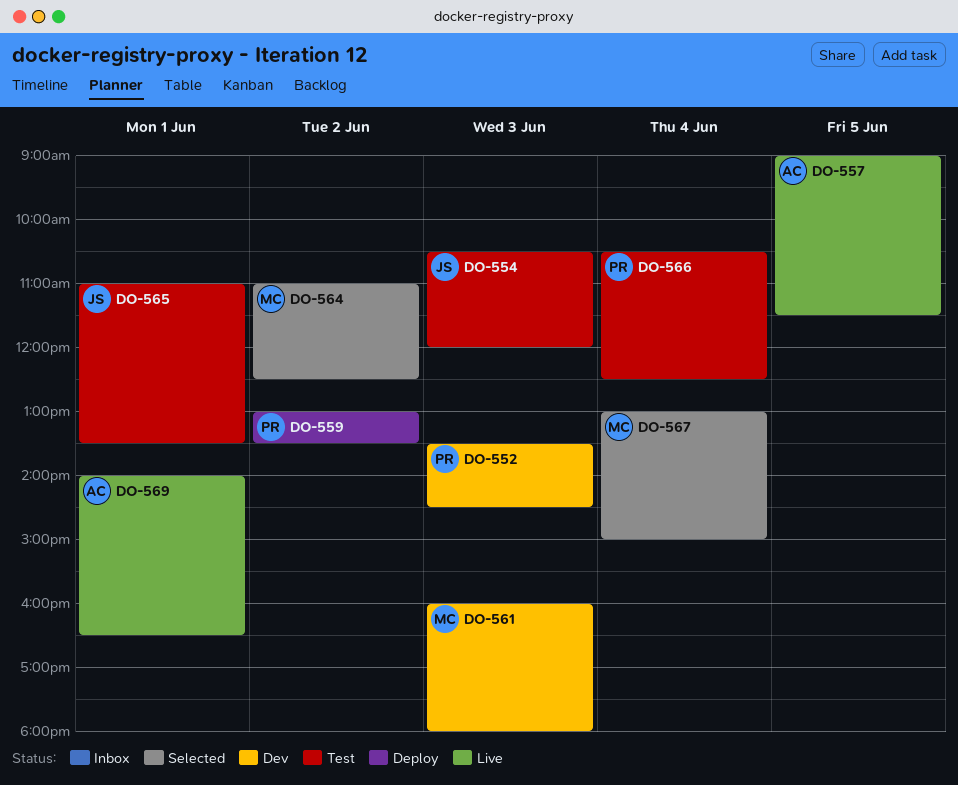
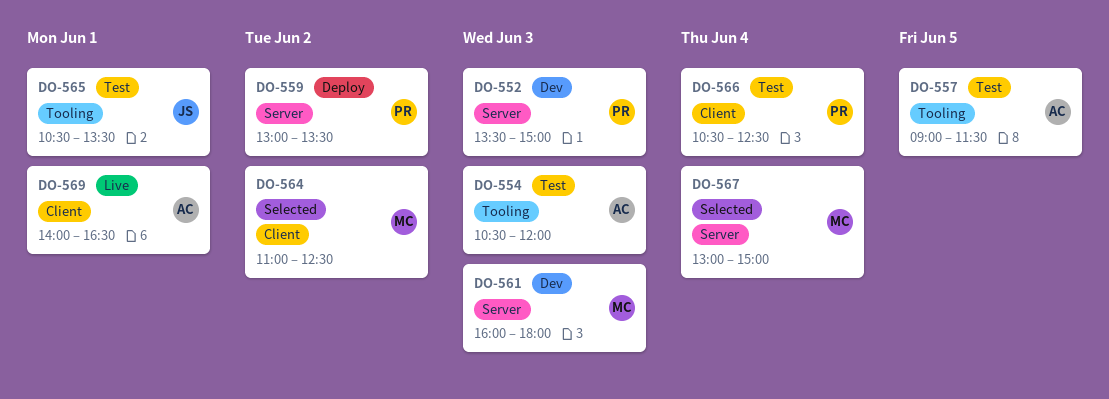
DO-552, ends: 14:30 -> 15:00
DO-554, owner: JS -> AC
DO-557, status: Live -> Test
DO-565, begins: 11:00 -> 10:30

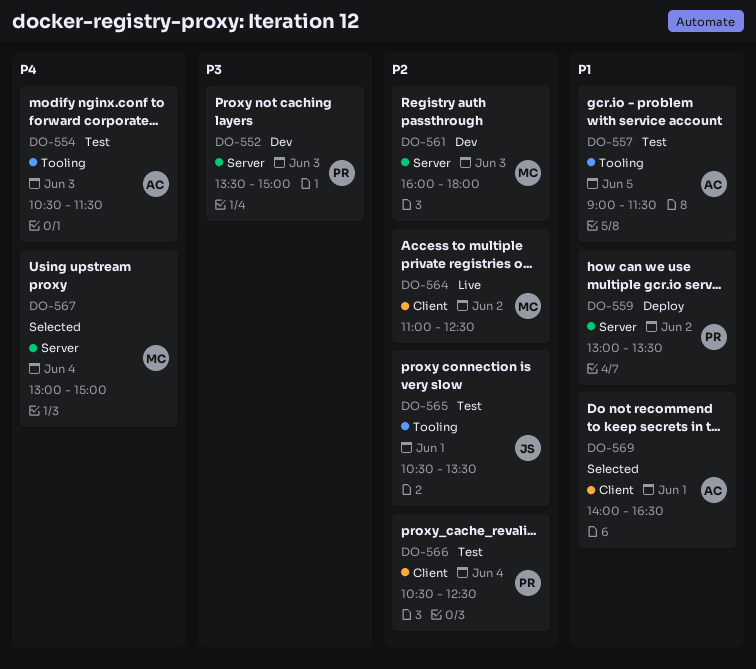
DO-554, ends: 12:00 -> 11:30
DO-564, status: Selected -> Live
DO-569, status: Live -> Selected

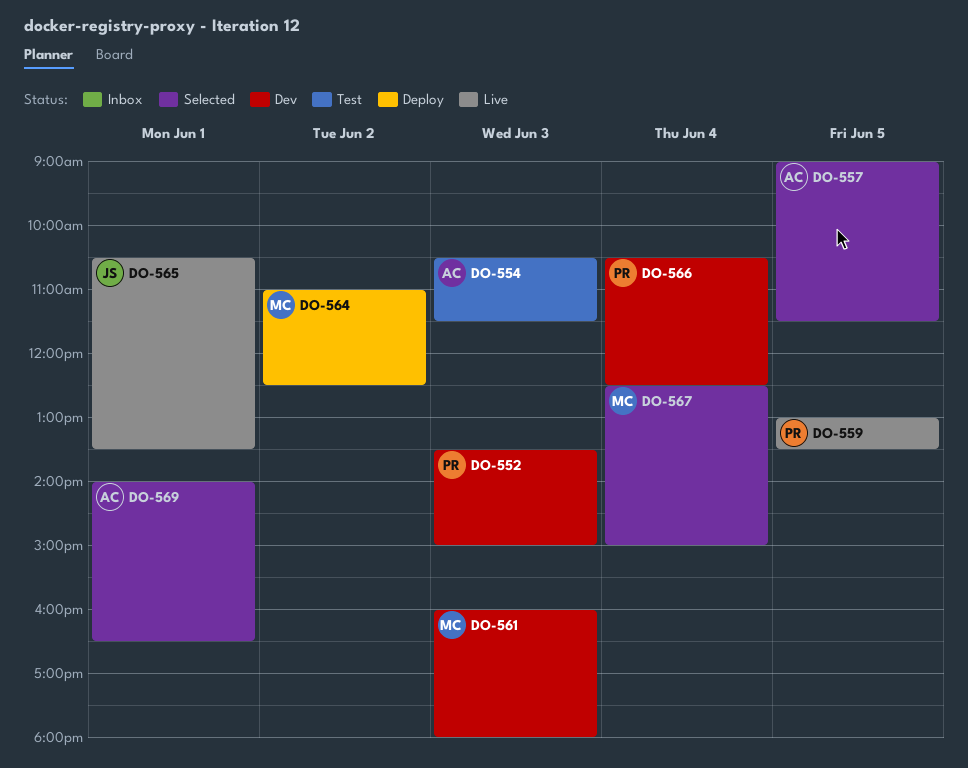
DO-557, status: Test -> Selected
DO-559, status: Deploy -> Live
DO-559, day: Jun 2 -> Jun 5
DO-564, status: Live -> Deploy
DO-565, status: Test -> Live
DO-566, status: Test -> Dev
DO-567, begins: 13:00 -> 12:30

